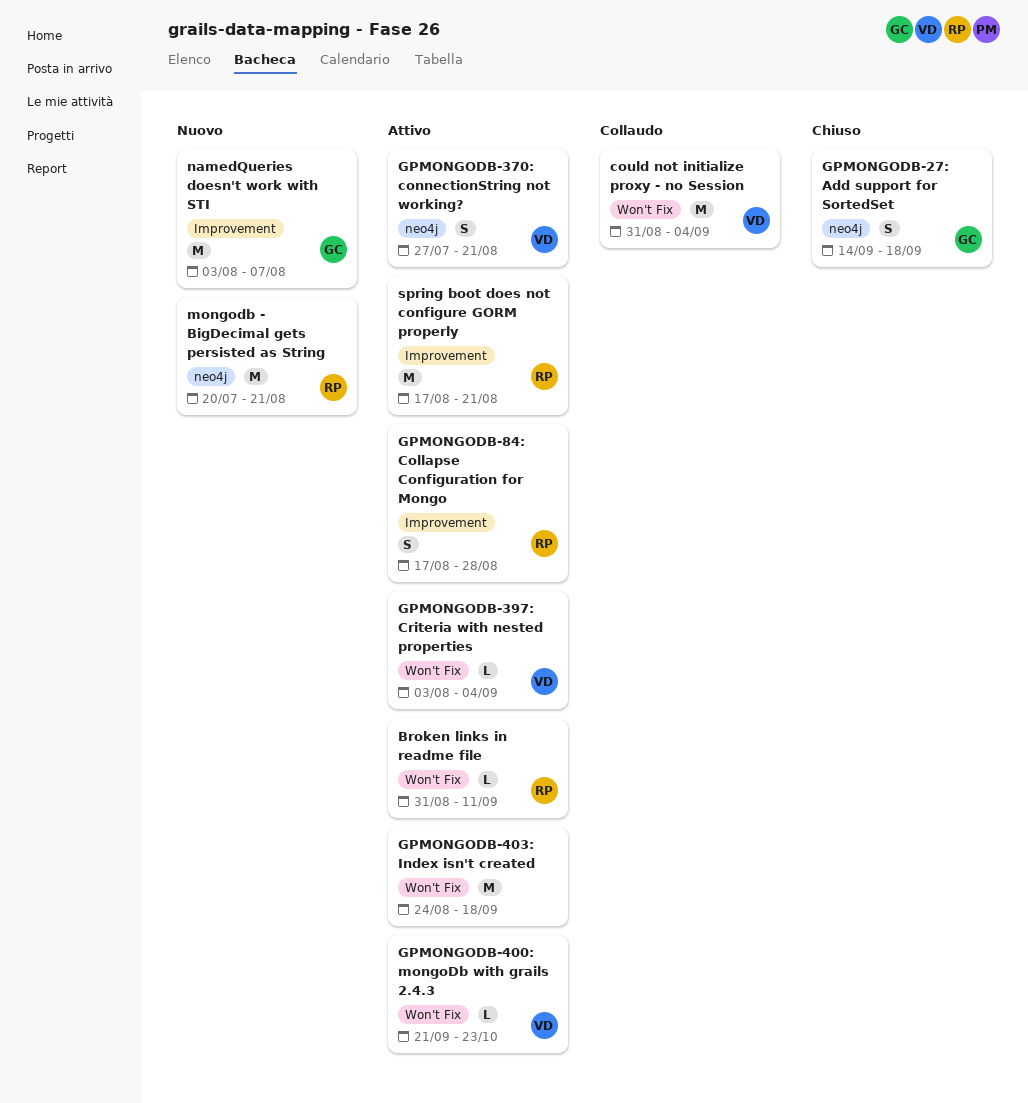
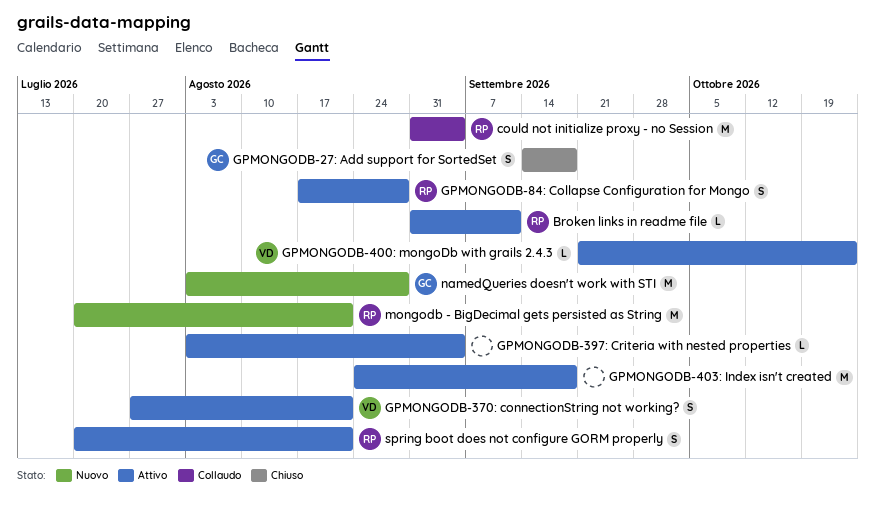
could not initialize proxy - no Session, owner: VD -> RP
GPMONGODB-397: Criteria with nested properties, owner: VD -> none
namedQueries doesn't work with STI, due: Aug 7 -> Aug 28
spring boot does not configure GORM properly, estimate: M -> S
spring boot does not configure GORM properly, start: Aug 17 -> Jul 20

